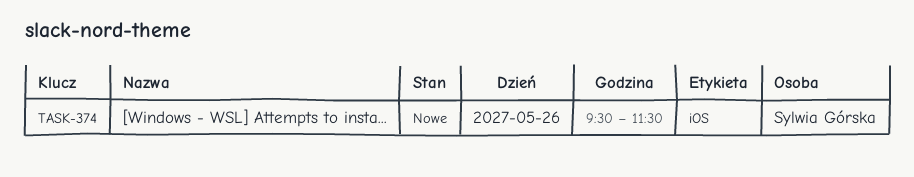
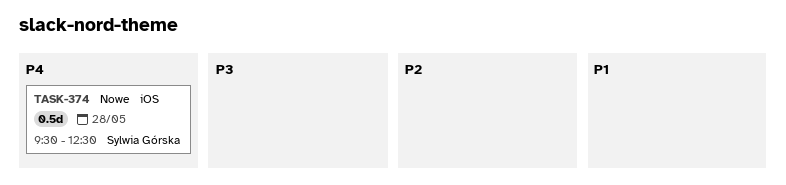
TASK-374, day: May 26 -> May 28
TASK-374, ends: 11:30 -> 12:30

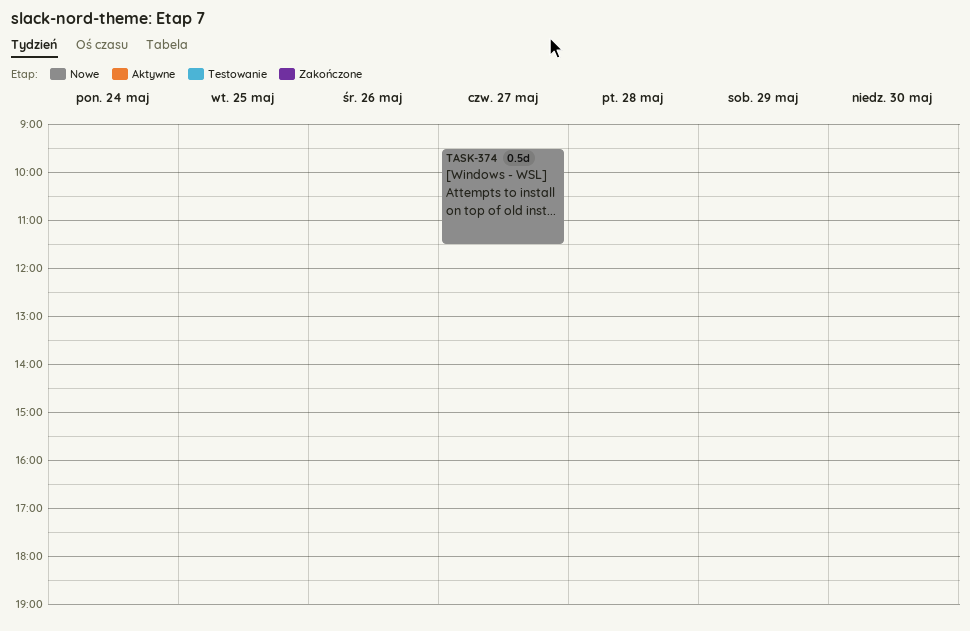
TASK-374, day: May 28 -> May 27
TASK-374, ends: 12:30 -> 11:30

